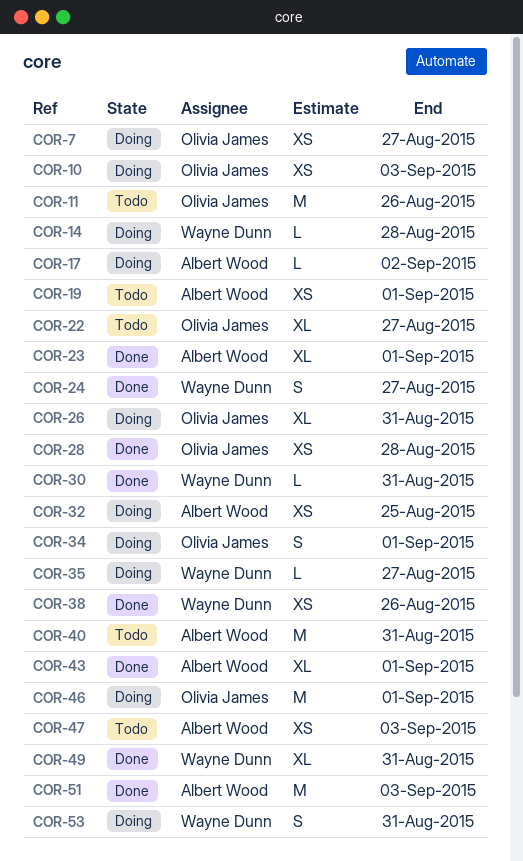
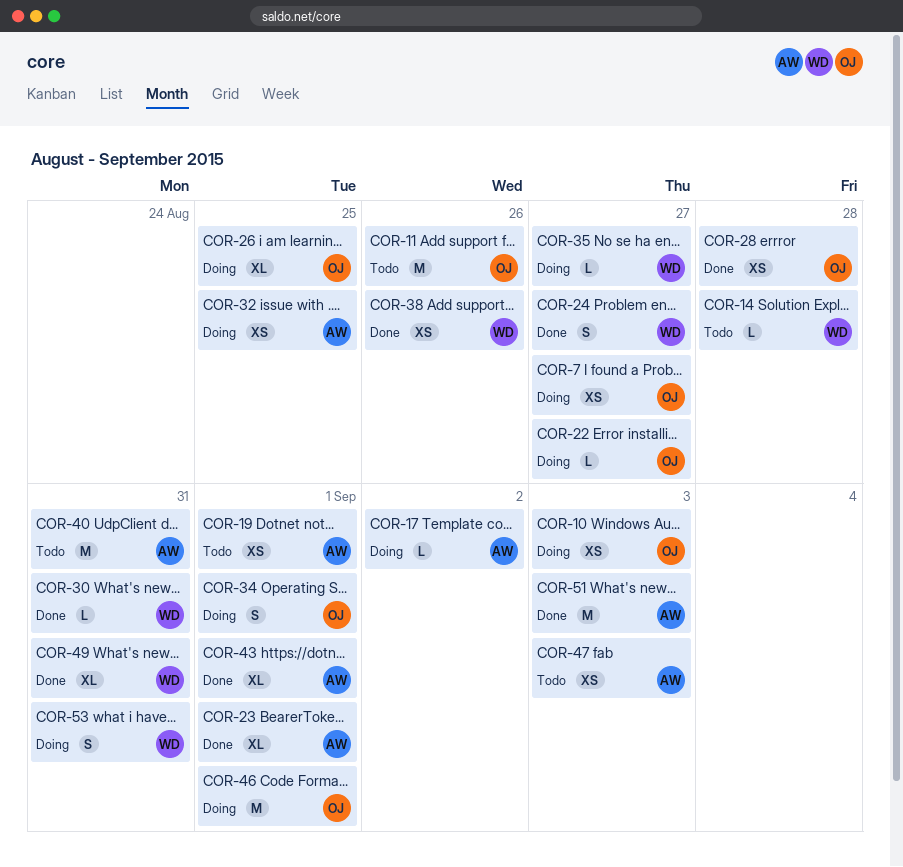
COR-14, status: Doing -> Todo
COR-22, status: Todo -> Doing
COR-22, estimate: XL -> L
COR-26, due: Aug 31 -> Aug 25

